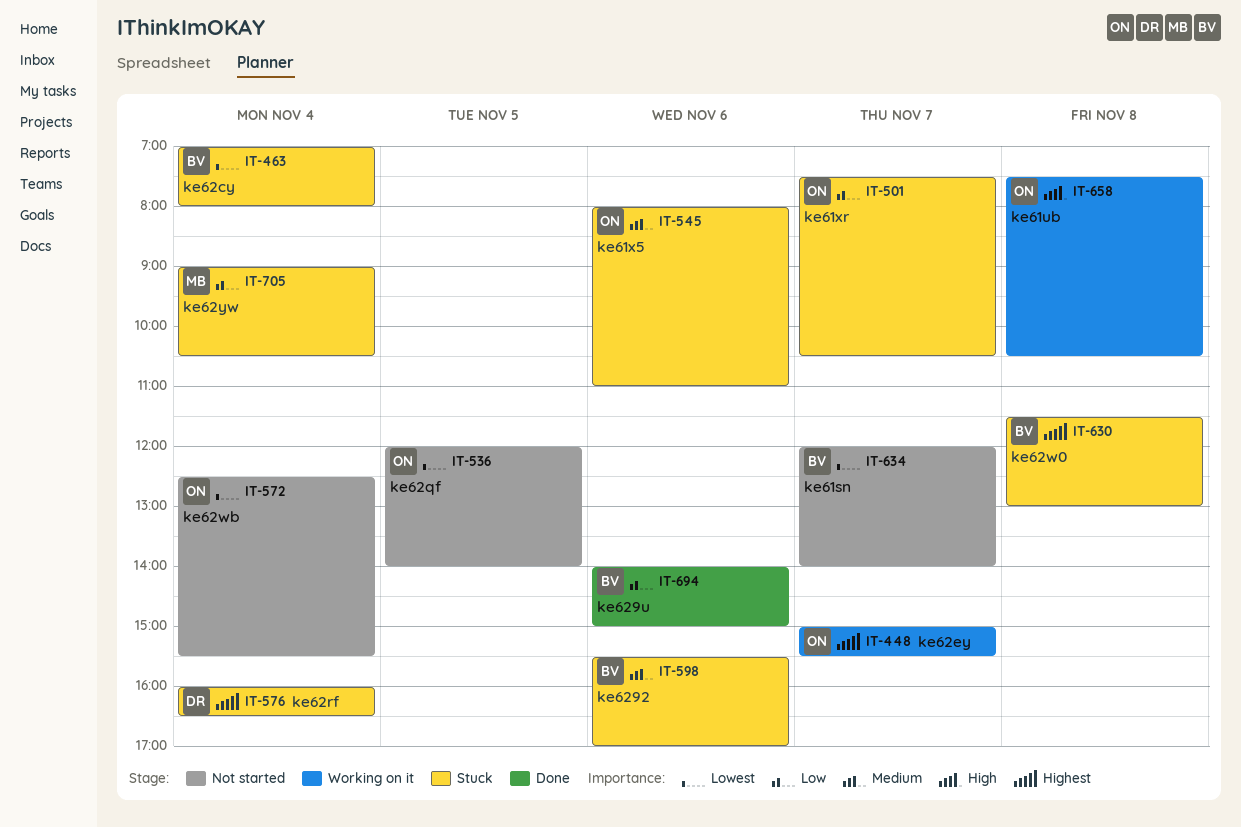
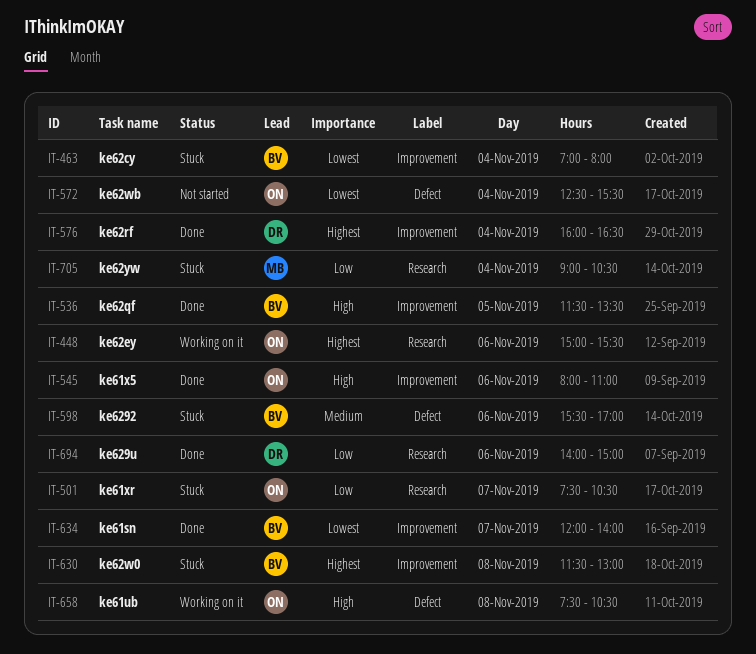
IT-448, day: Nov 7 -> Nov 6
IT-536, status: Not started -> Done
IT-536, owner: ON -> BV
IT-536, priority: Lowest -> High
IT-536, begins: 12:00 -> 11:30
IT-536, ends: 14:00 -> 13:30
IT-545, status: Stuck -> Done
IT-545, priority: Medium -> High
IT-576, status: Stuck -> Done
IT-634, status: Not started -> Done
IT-694, owner: BV -> DR

